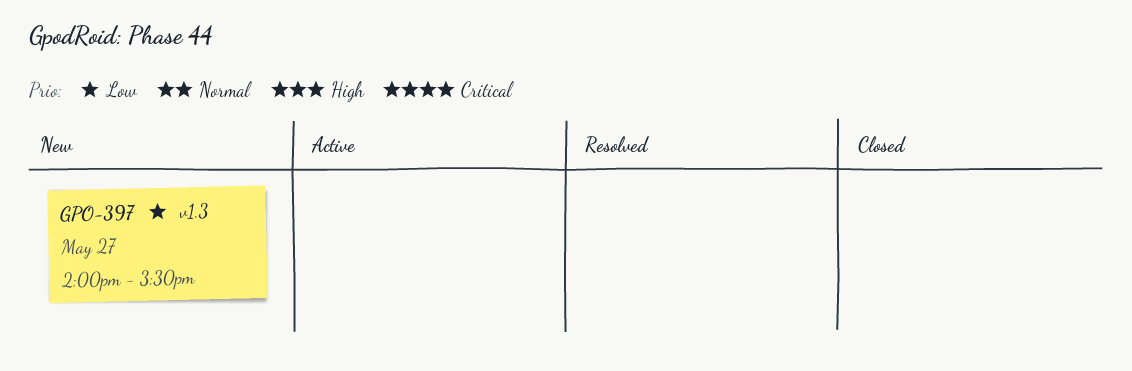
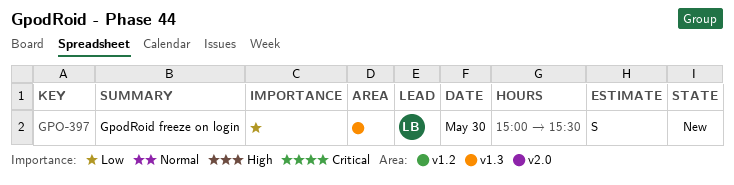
GPO-397, day: May 27 -> May 30
GPO-397, begins: 14:00 -> 15:00

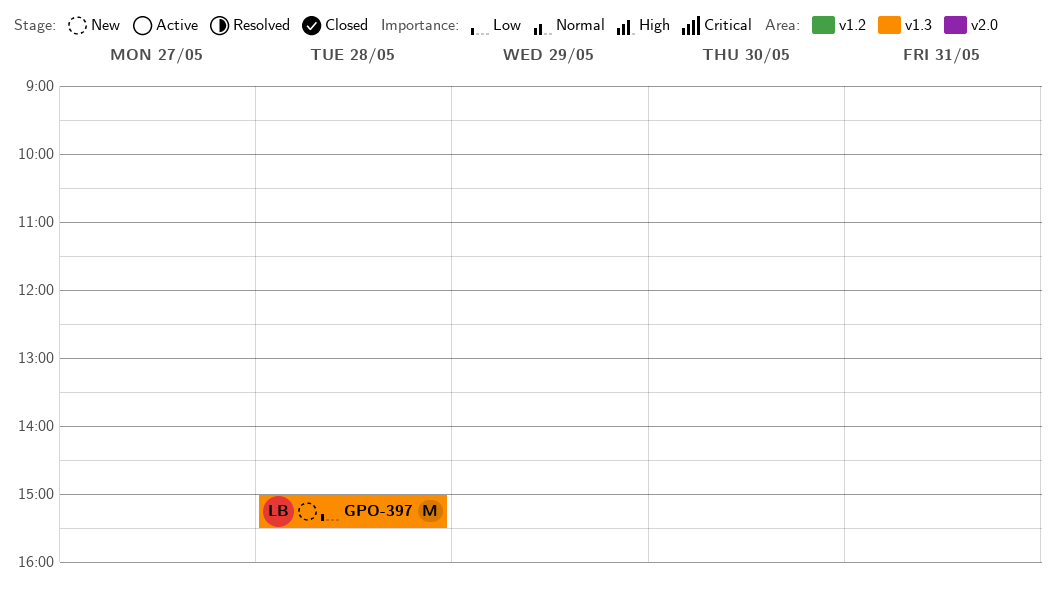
GPO-397, estimate: S -> M
GPO-397, day: May 30 -> May 28

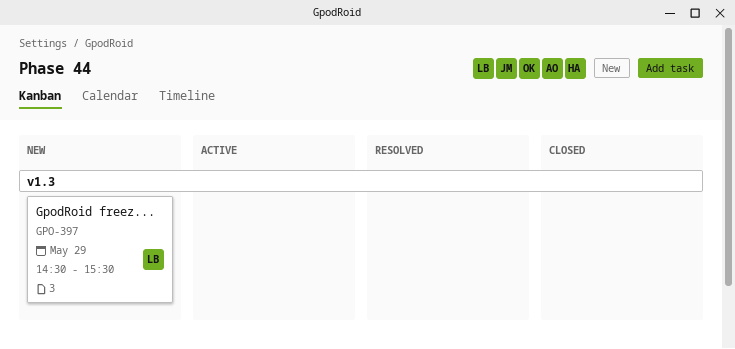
GPO-397, day: May 28 -> May 29
GPO-397, begins: 15:00 -> 14:30

